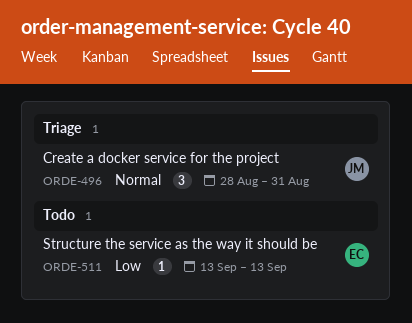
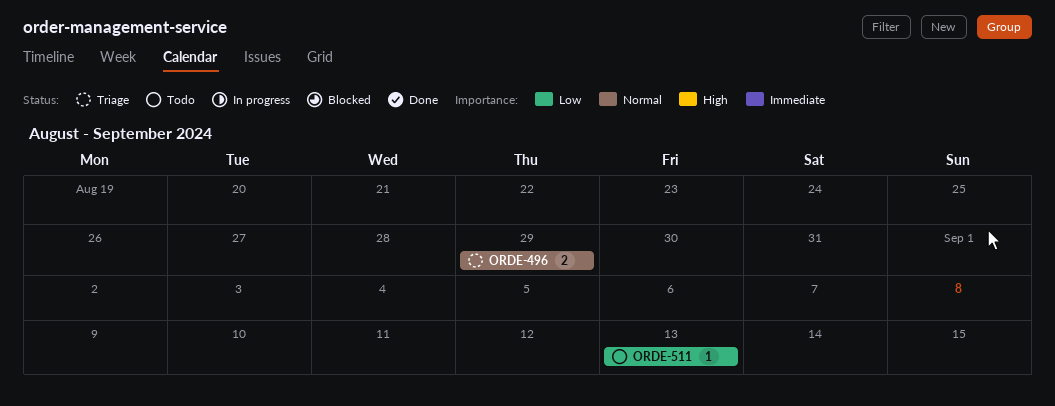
ORDE-496, estimate: 3 -> 2
ORDE-496, start: Aug 28 -> Aug 29
ORDE-496, due: Aug 31 -> Aug 29

